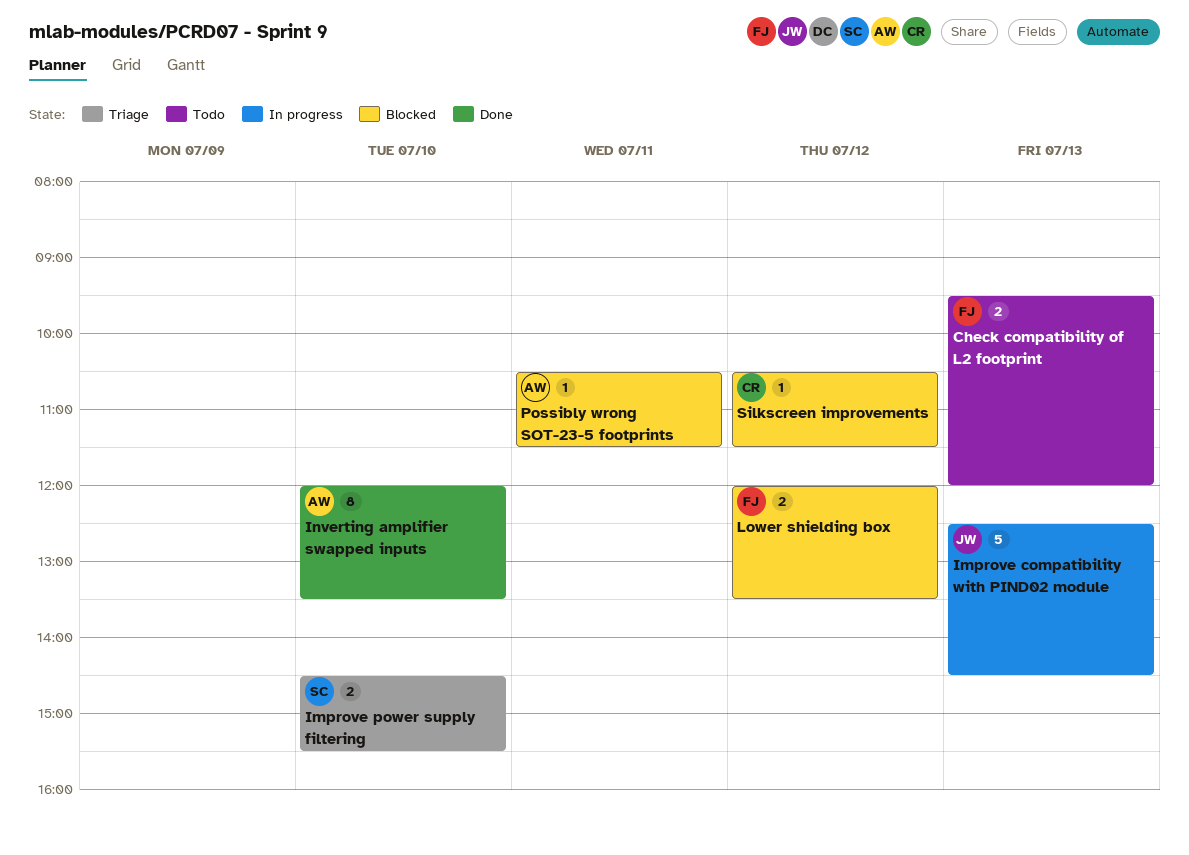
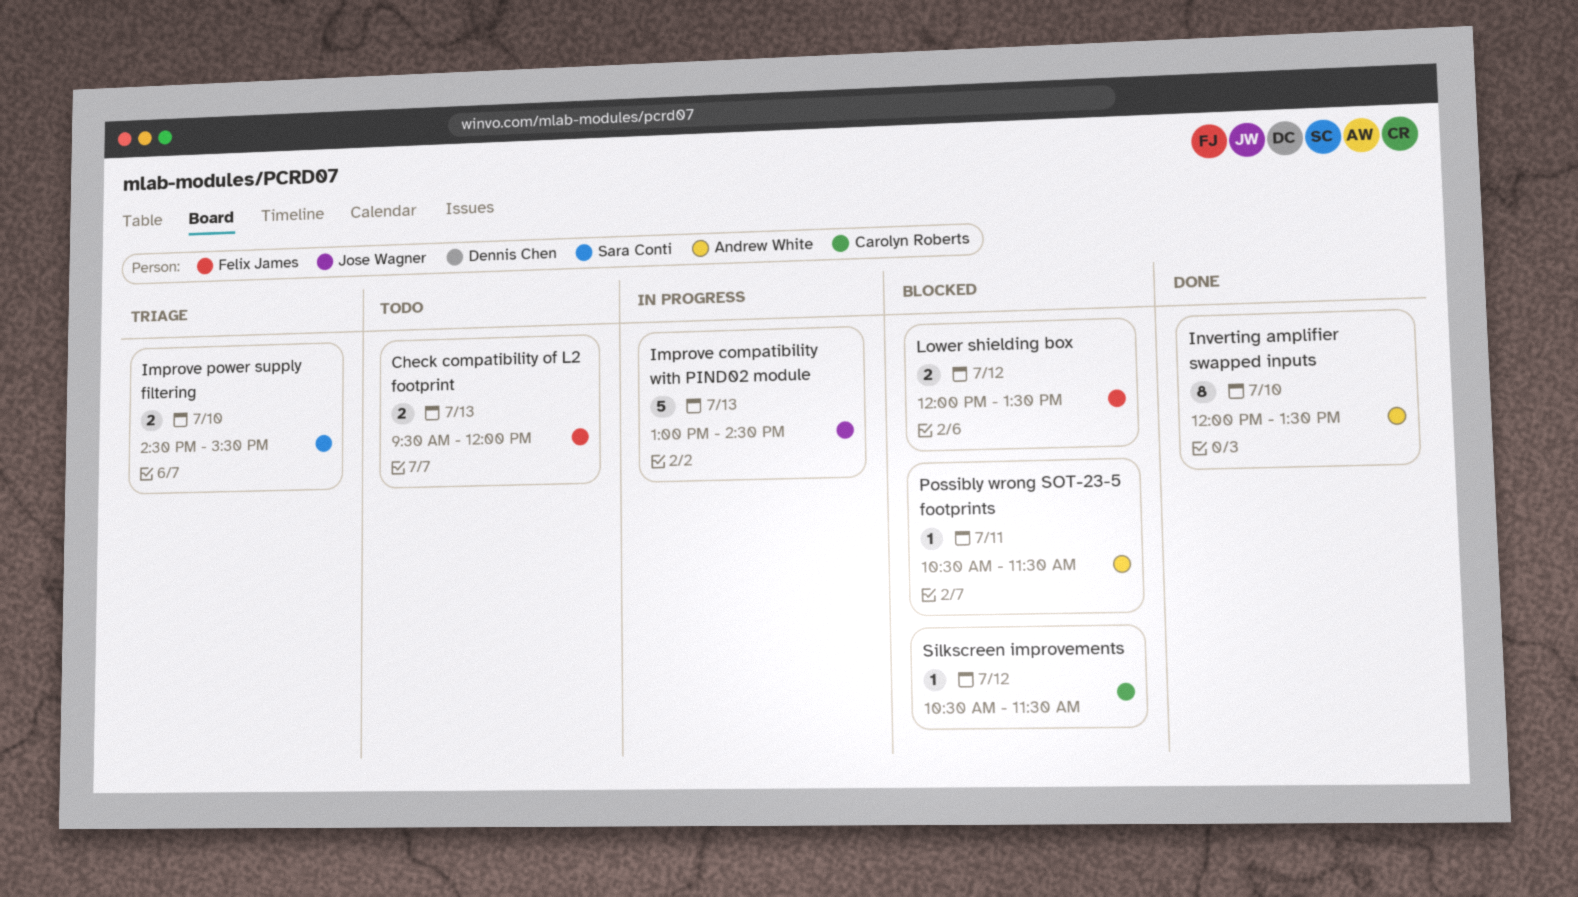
Improve compatibility with PIND02 module, begins: 12:30 -> 13:00

